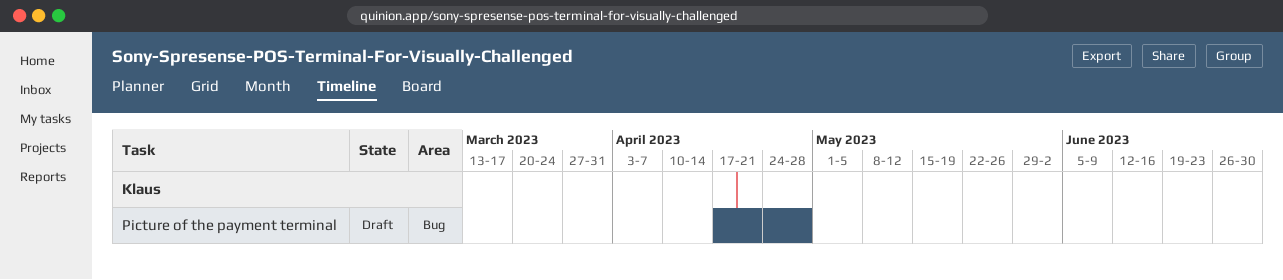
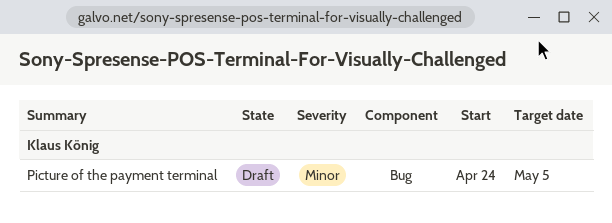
Picture of the payment terminal, start: Apr 17 -> Apr 24
Picture of the payment terminal, due: Apr 28 -> May 5

